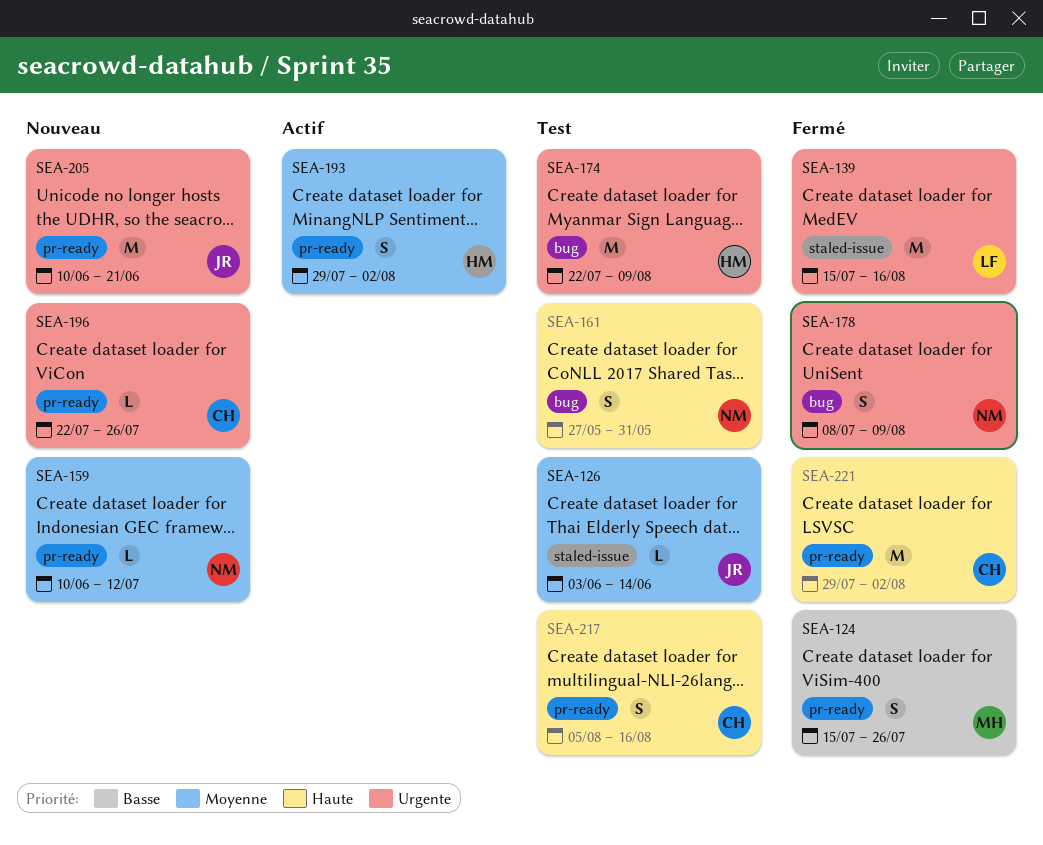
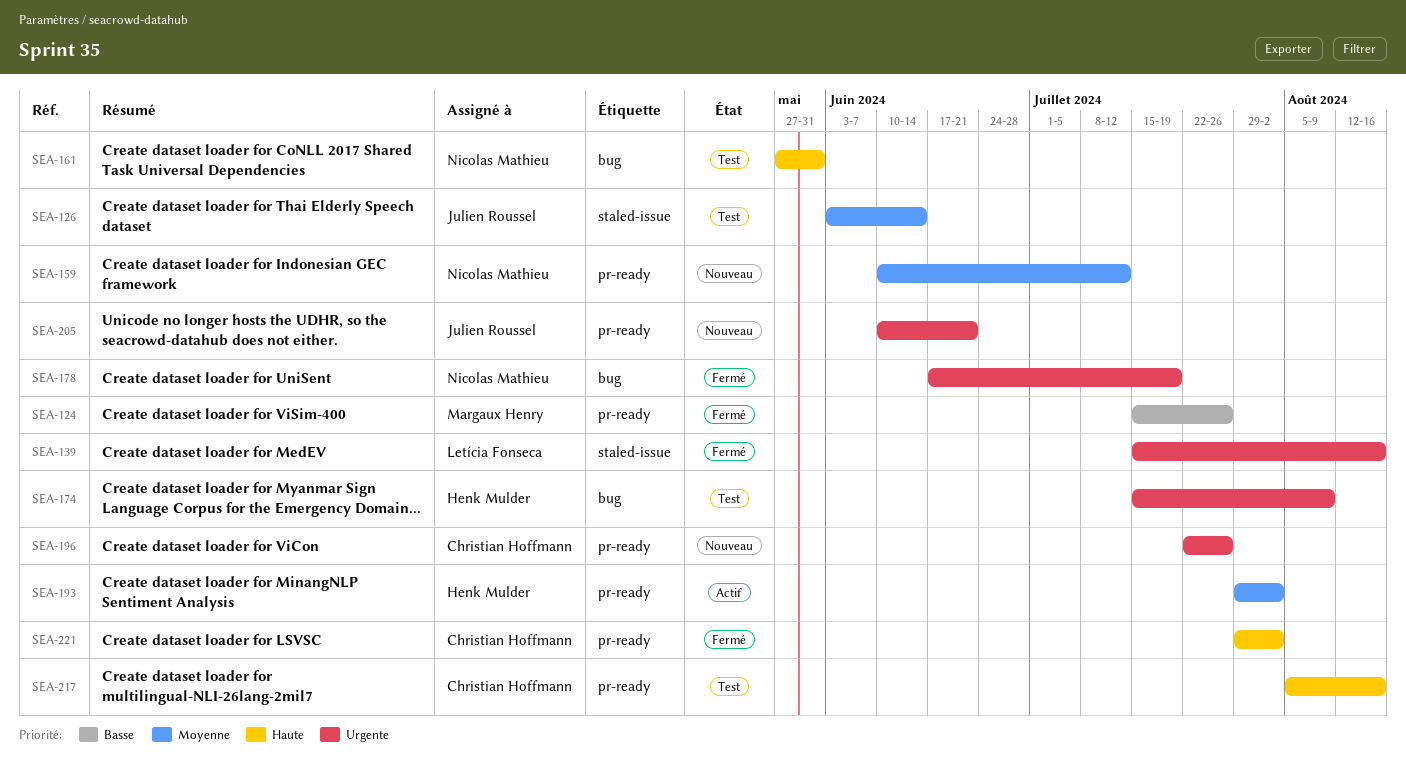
SEA-174, start: Jul 22 -> Jul 15
SEA-178, start: Jul 8 -> Jun 17
SEA-178, due: Aug 9 -> Jul 19

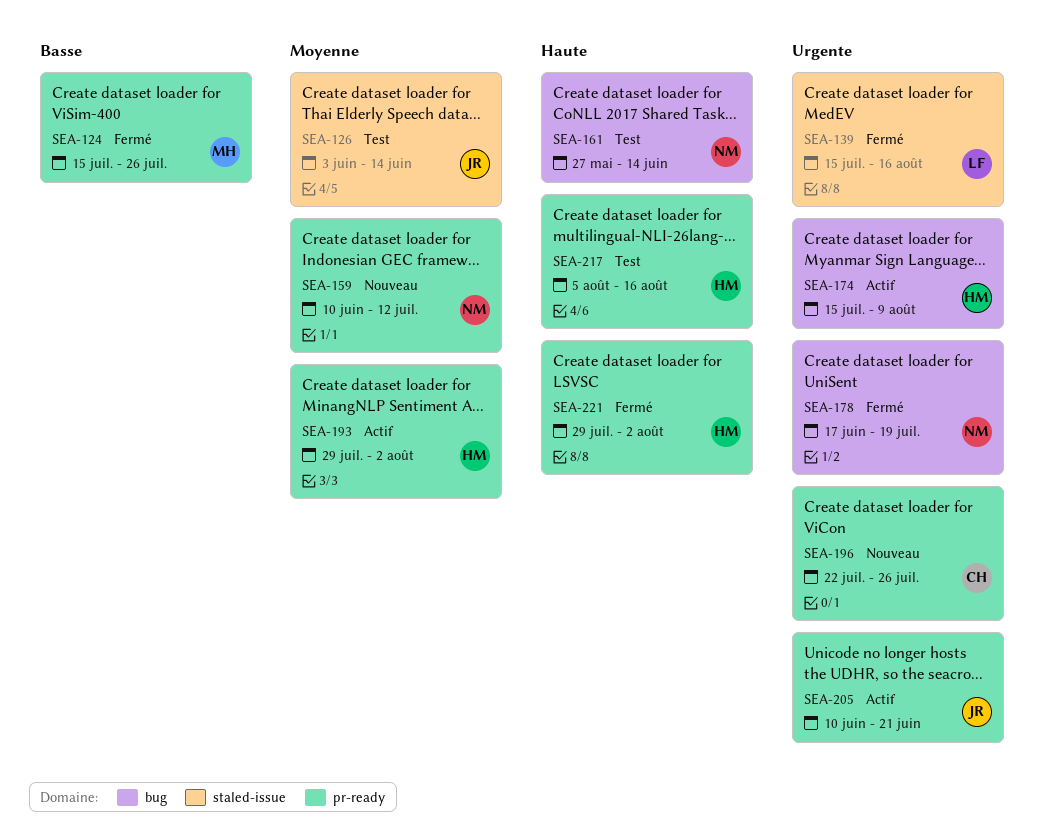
SEA-161, due: May 31 -> Jun 14
SEA-174, status: Test -> Actif
SEA-205, status: Nouveau -> Actif
SEA-217, owner: Christian Hoffmann -> Henk Mulder
SEA-221, owner: Christian Hoffmann -> Henk Mulder

